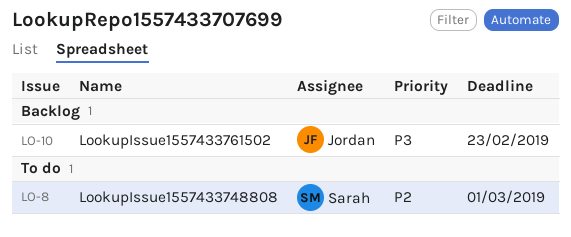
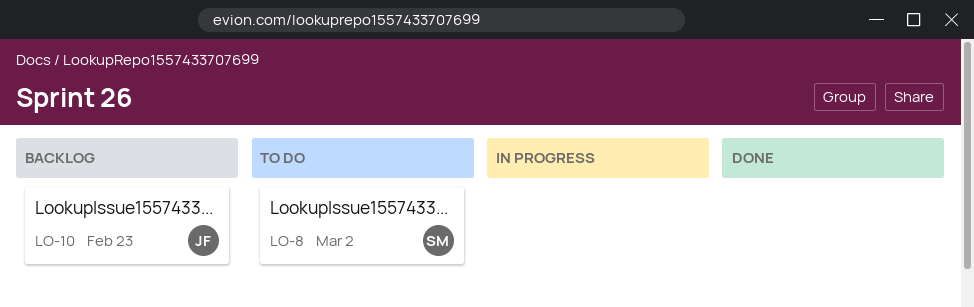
LO-8, due: Mar 1 -> Mar 2

